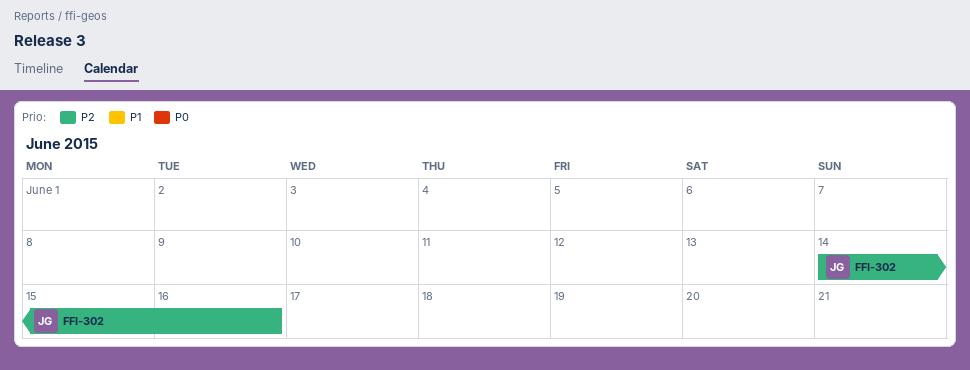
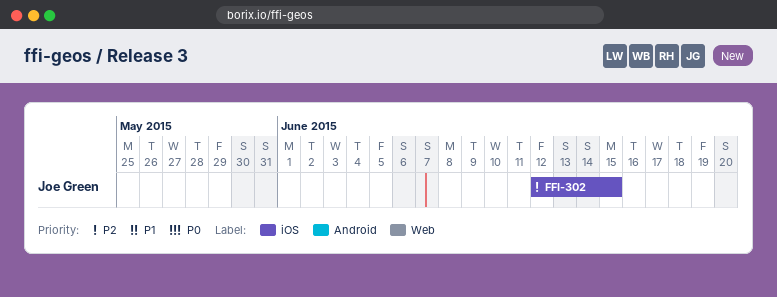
FFI-302, start: Jun 14 -> Jun 12
FFI-302, due: Jun 16 -> Jun 15

